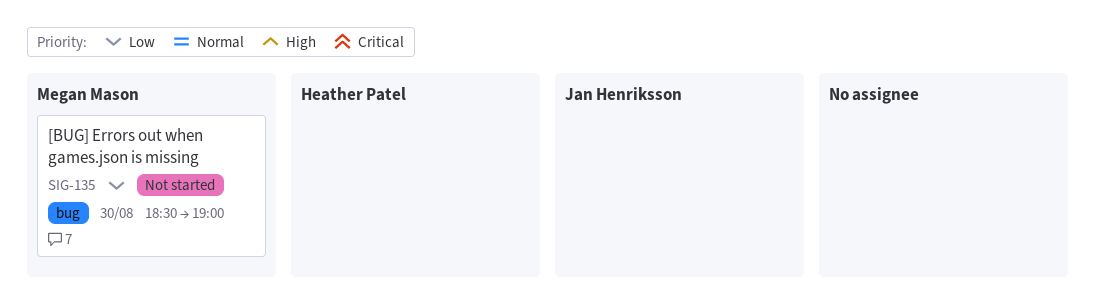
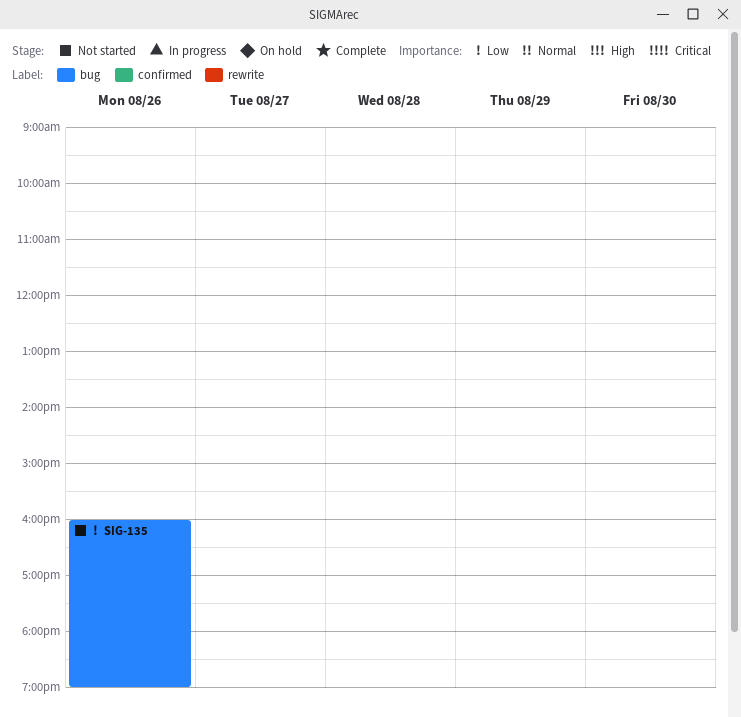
SIG-135, day: Aug 30 -> Aug 26
SIG-135, begins: 18:30 -> 16:00

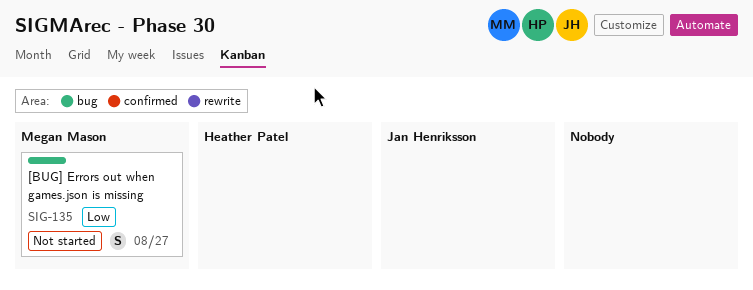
SIG-135, day: Aug 26 -> Aug 27

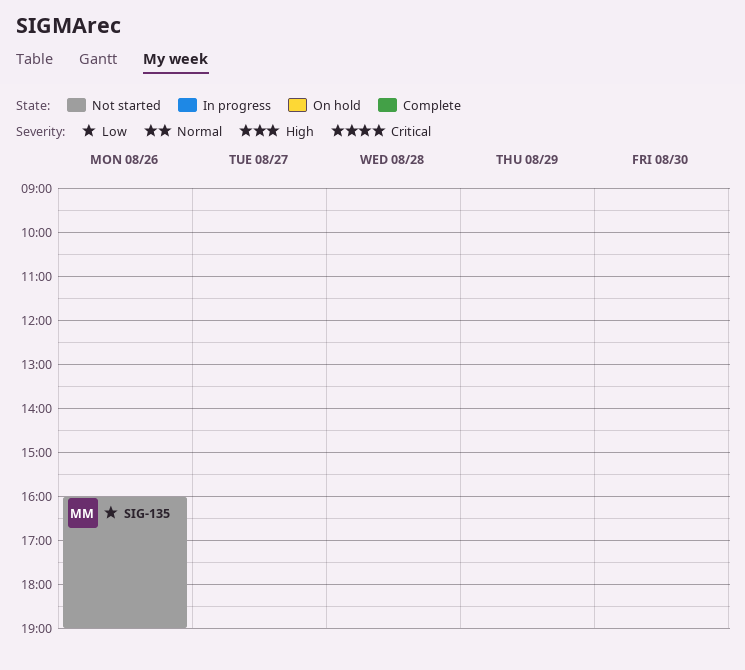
SIG-135, day: Aug 27 -> Aug 26

